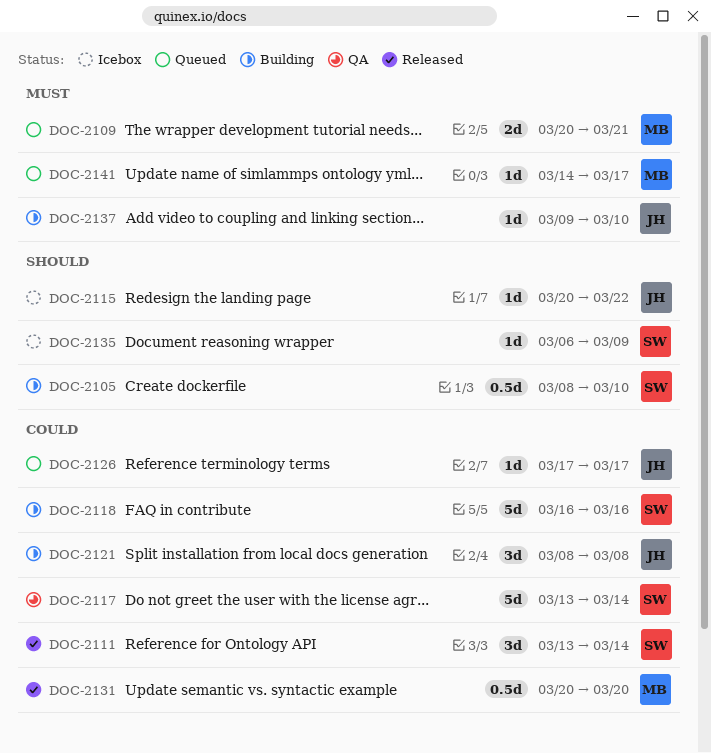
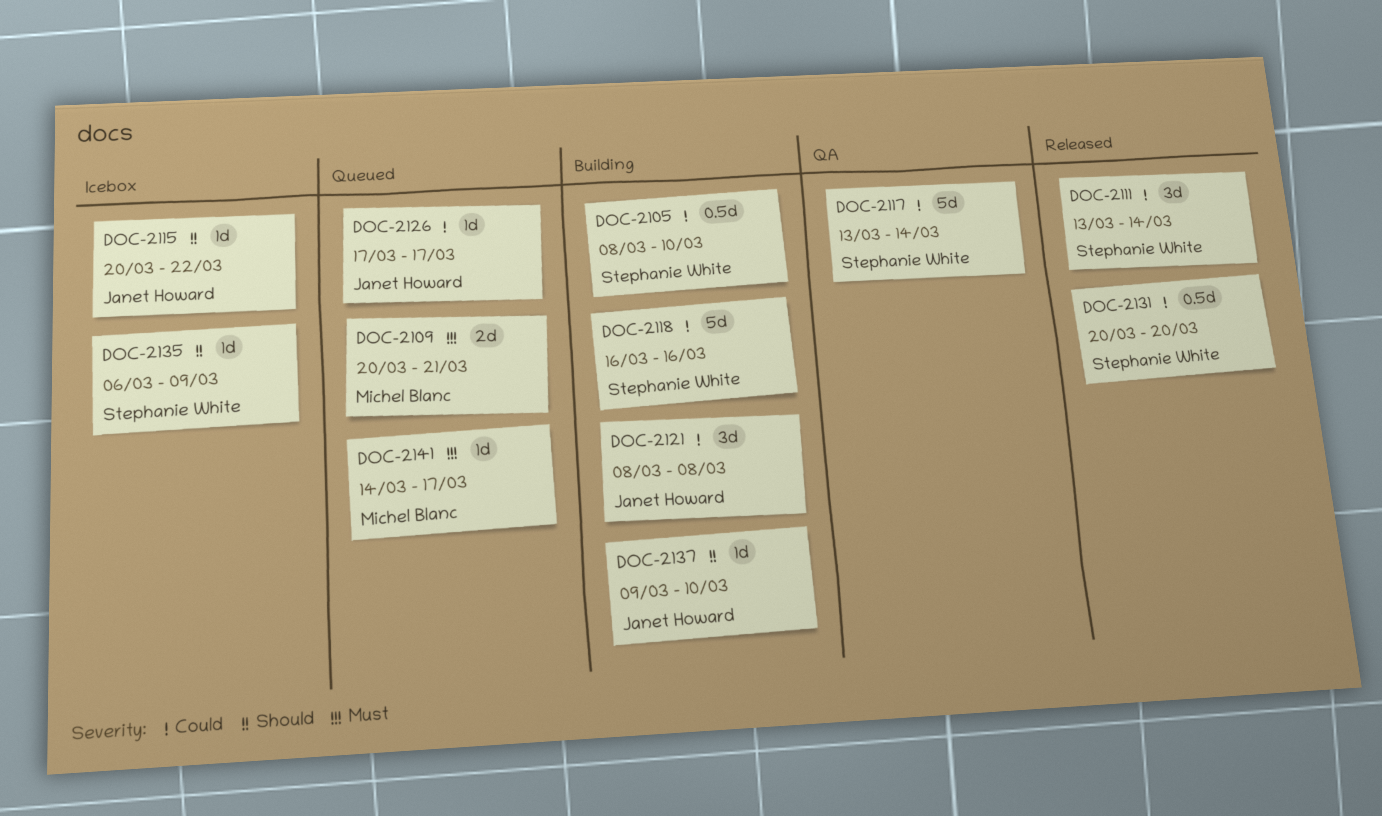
DOC-2105, priority: Should -> Could
DOC-2131, owner: Michel Blanc -> Stephanie White
DOC-2137, priority: Must -> Should

